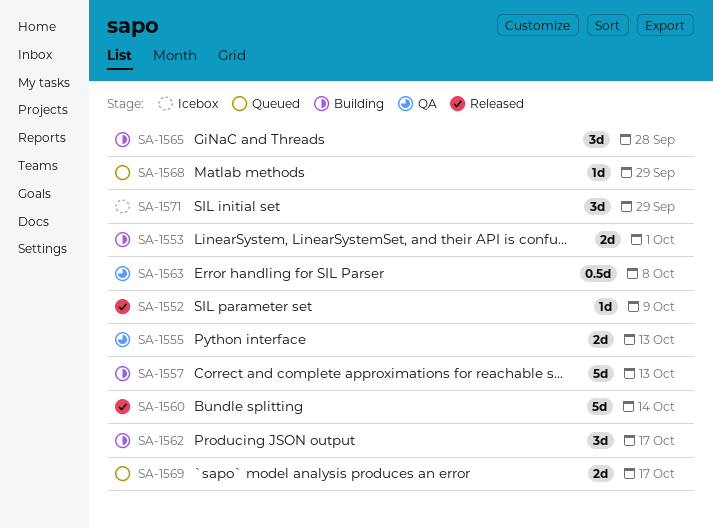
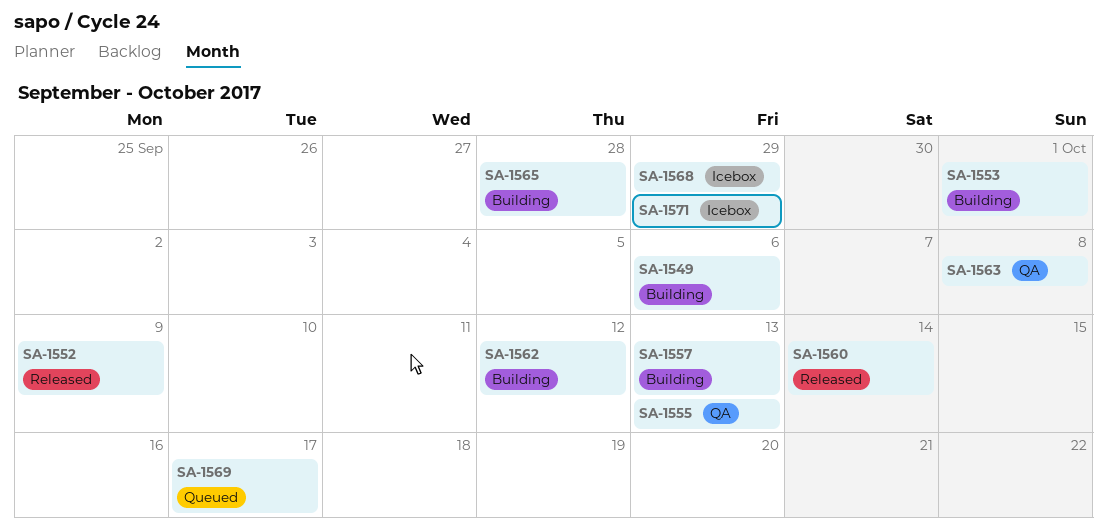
SA-1549: none -> present
SA-1562, due: Oct 17 -> Oct 12
SA-1568, status: Queued -> Icebox

